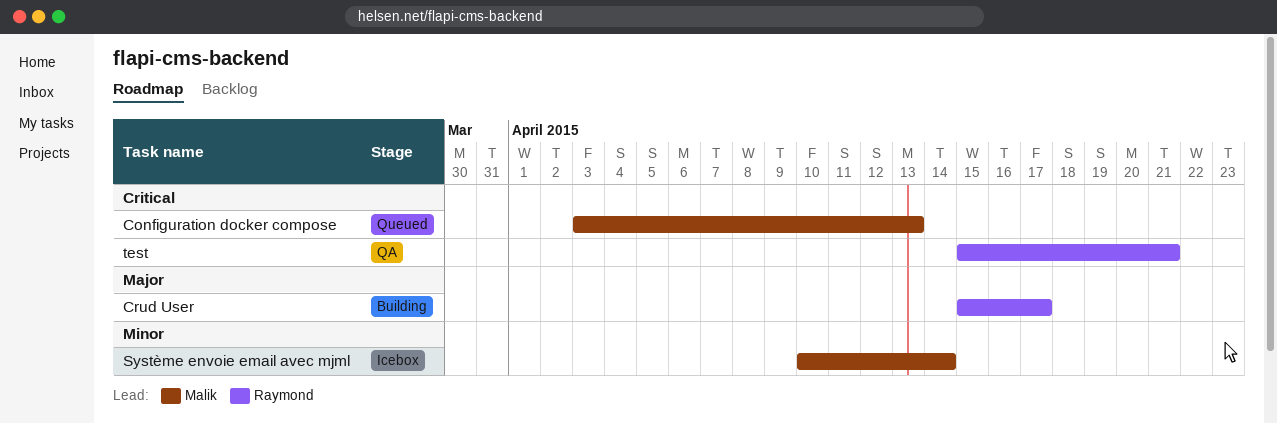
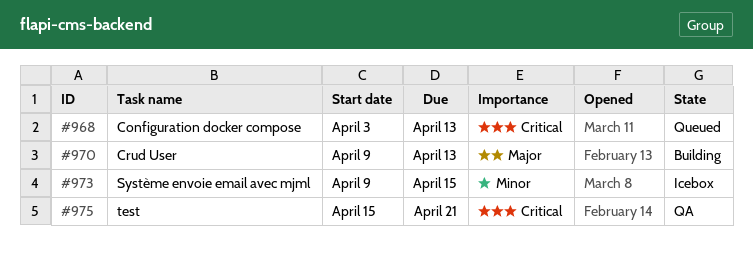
Crud User, start: Apr 15 -> Apr 9
Crud User, due: Apr 17 -> Apr 13
Système envoie email avec mjml, start: Apr 10 -> Apr 9
Système envoie email avec mjml, due: Apr 14 -> Apr 15

